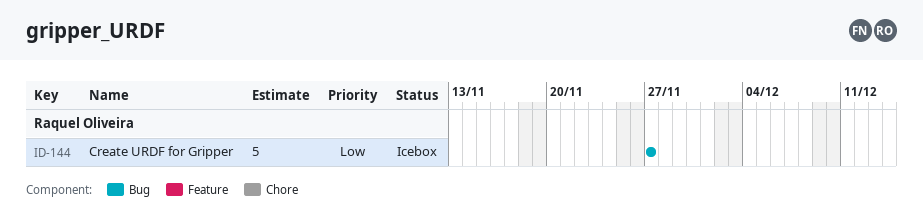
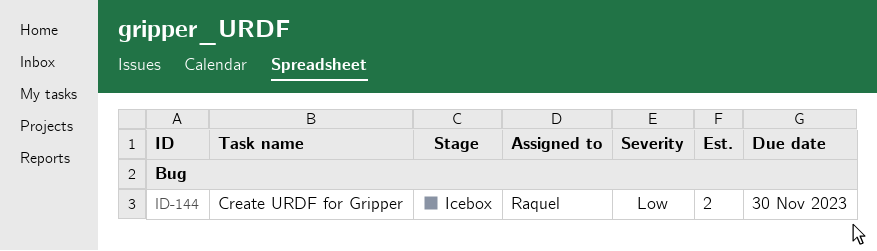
ID-144, estimate: 5 -> 2
ID-144, due: Nov 27 -> Nov 30

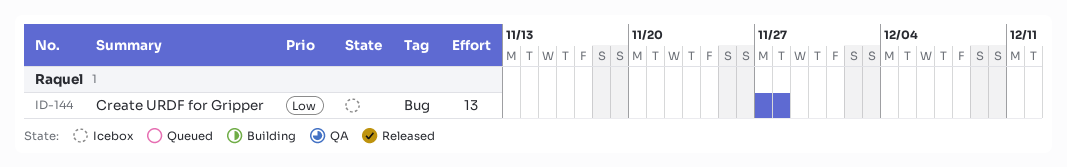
ID-144, estimate: 2 -> 13
ID-144, due: Nov 30 -> Nov 28

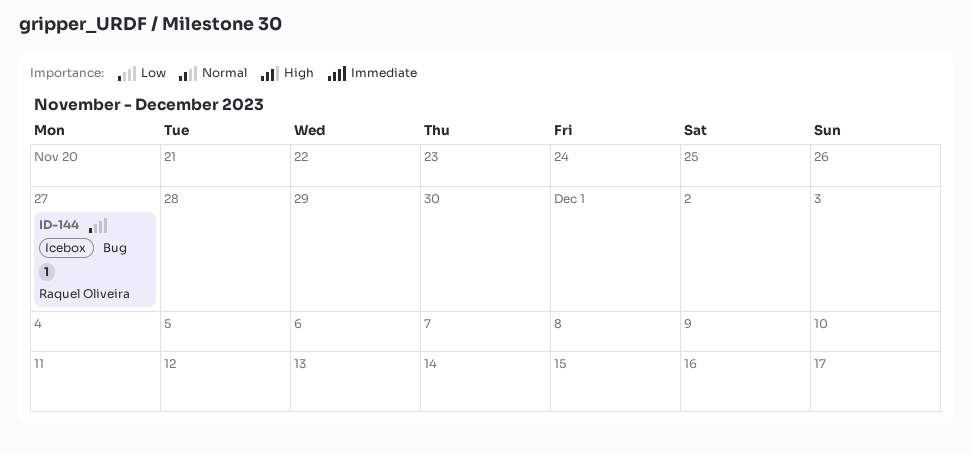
ID-144, estimate: 13 -> 1
ID-144, due: Nov 28 -> Nov 27

